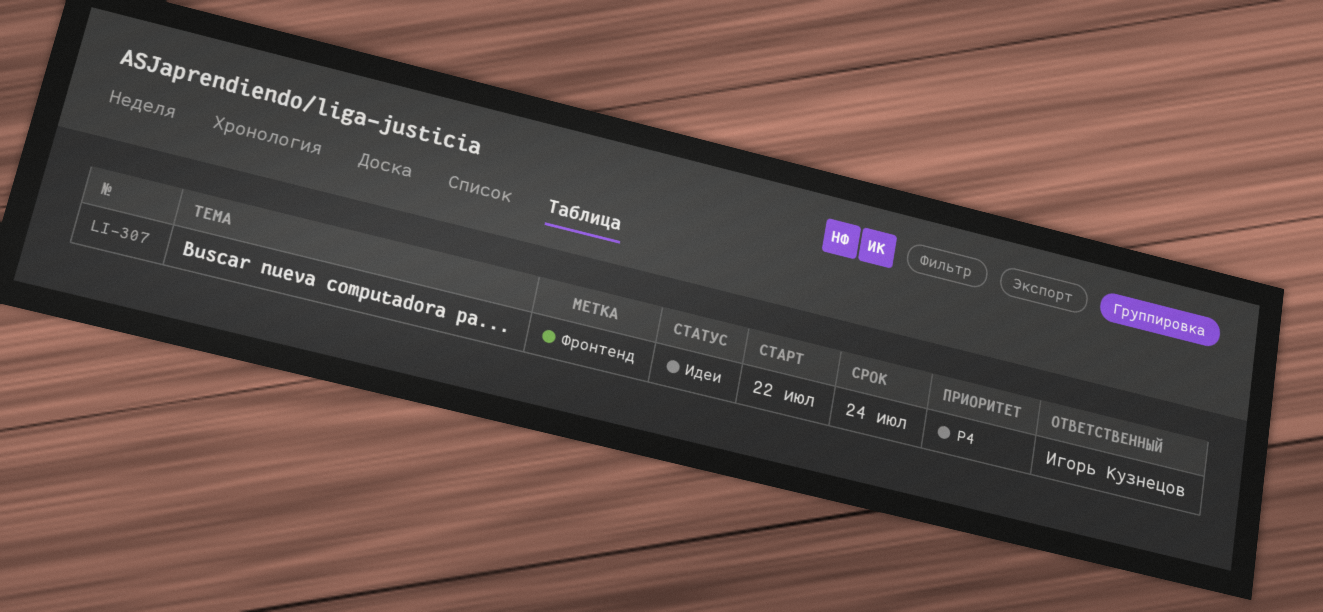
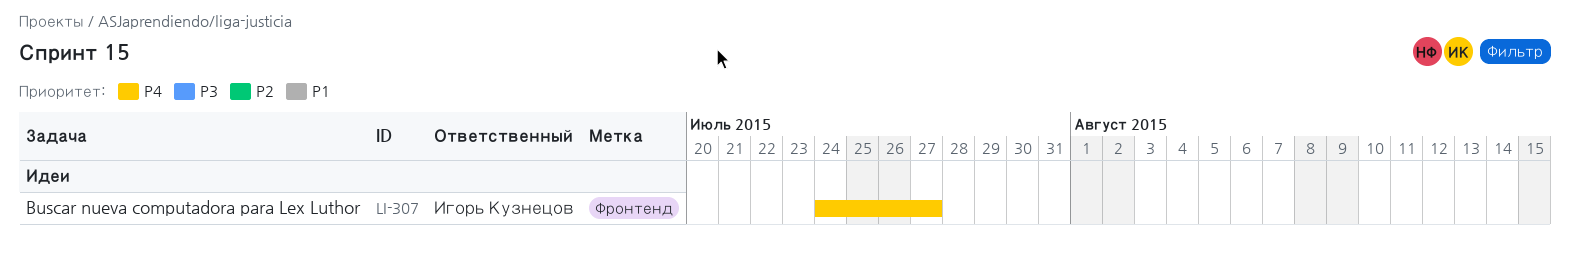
LI-307, start: Jul 22 -> Jul 24
LI-307, due: Jul 24 -> Jul 27

